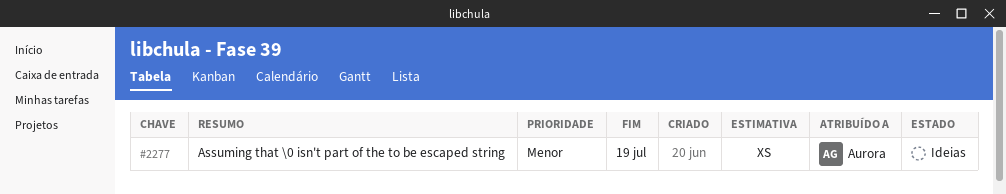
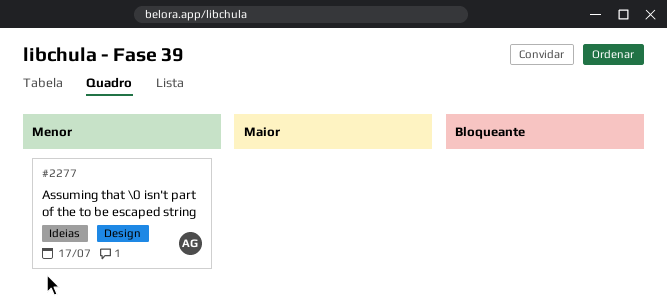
#2277, due: Jul 19 -> Jul 17

